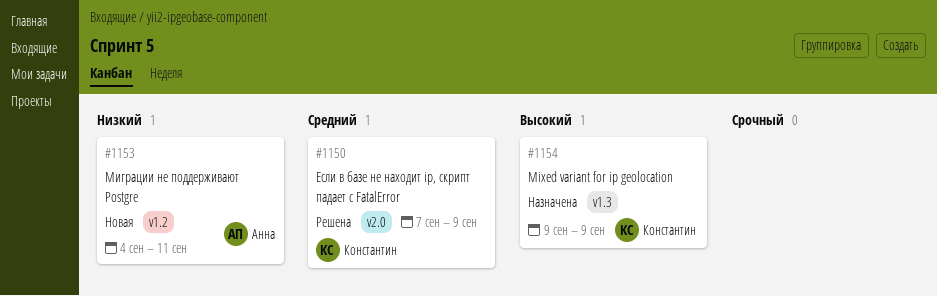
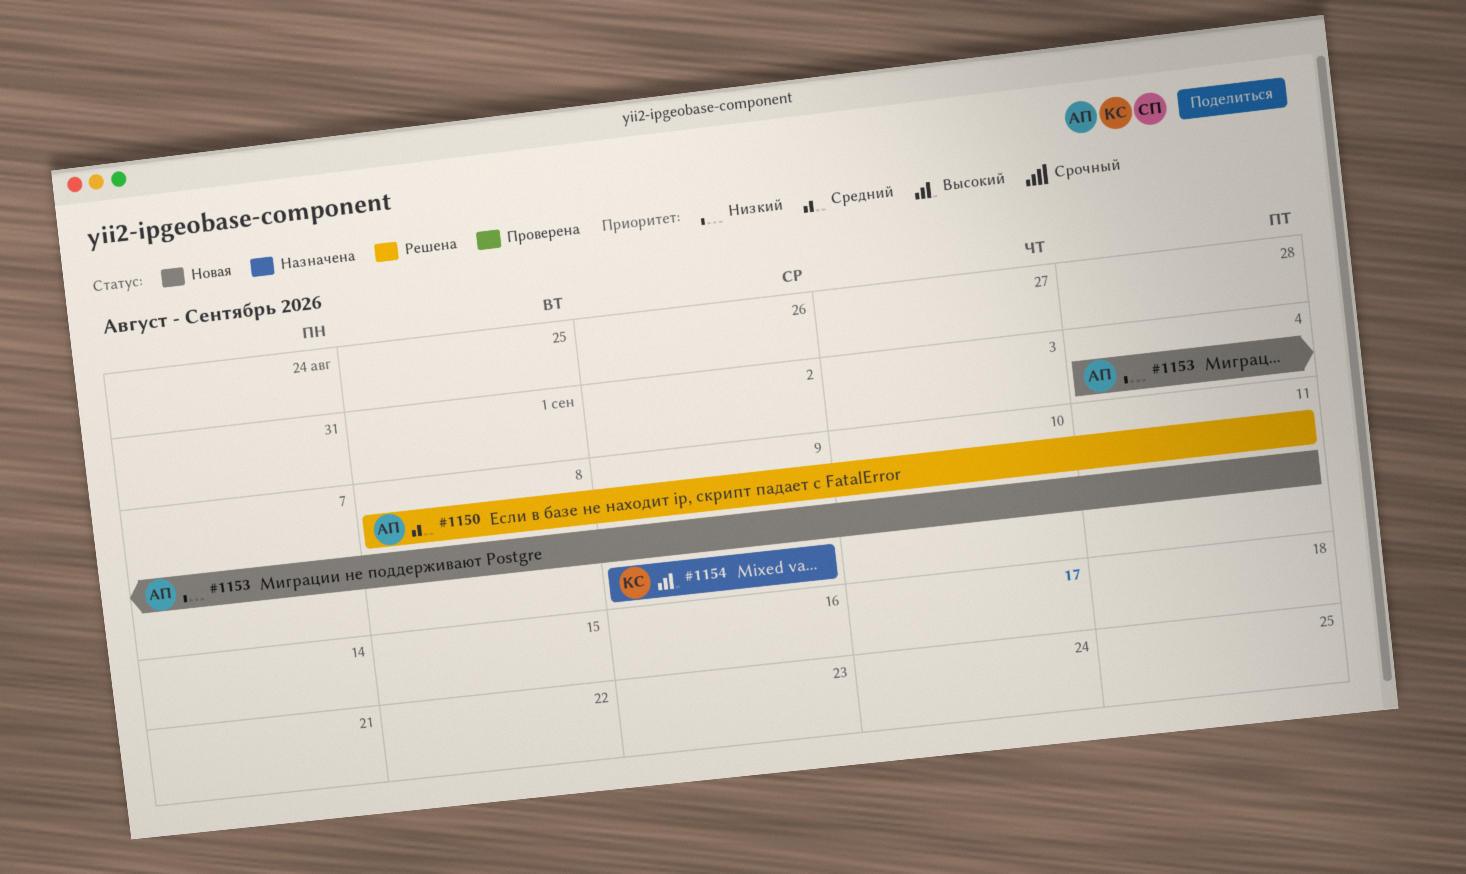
#1150, owner: Константин -> Анна
#1150, start: Sep 7 -> Sep 8
#1150, due: Sep 9 -> Sep 11

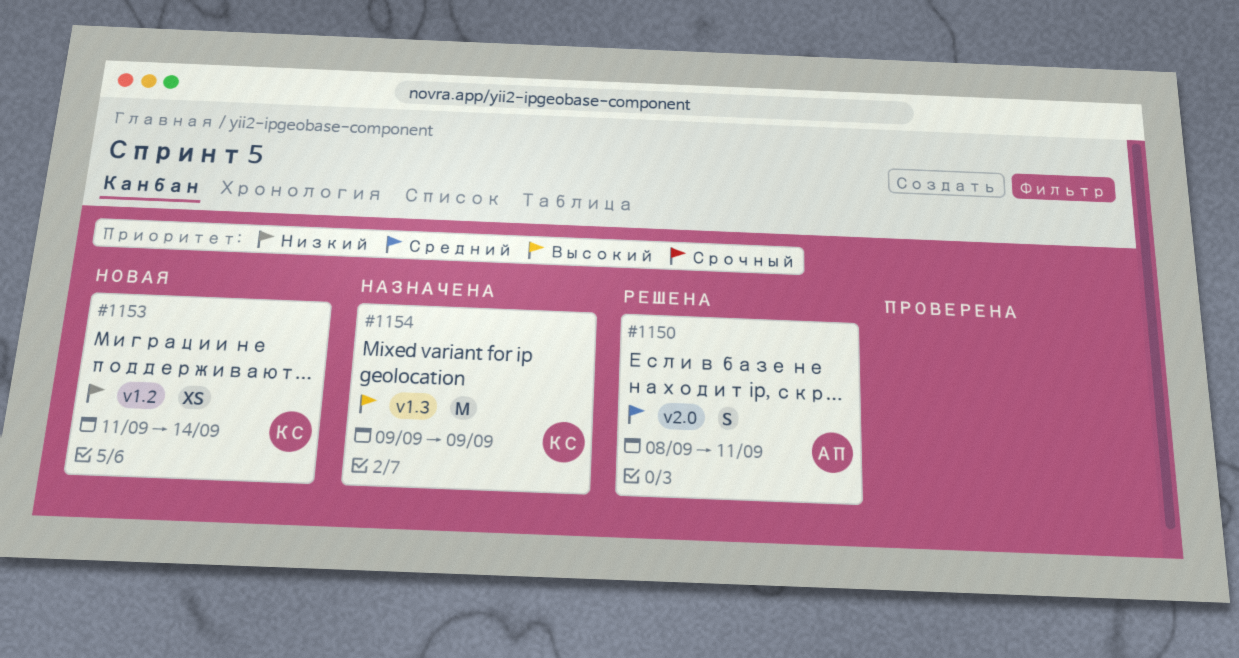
#1153, owner: АП -> КС
#1153, start: Sep 4 -> Sep 11
#1153, due: Sep 11 -> Sep 14

